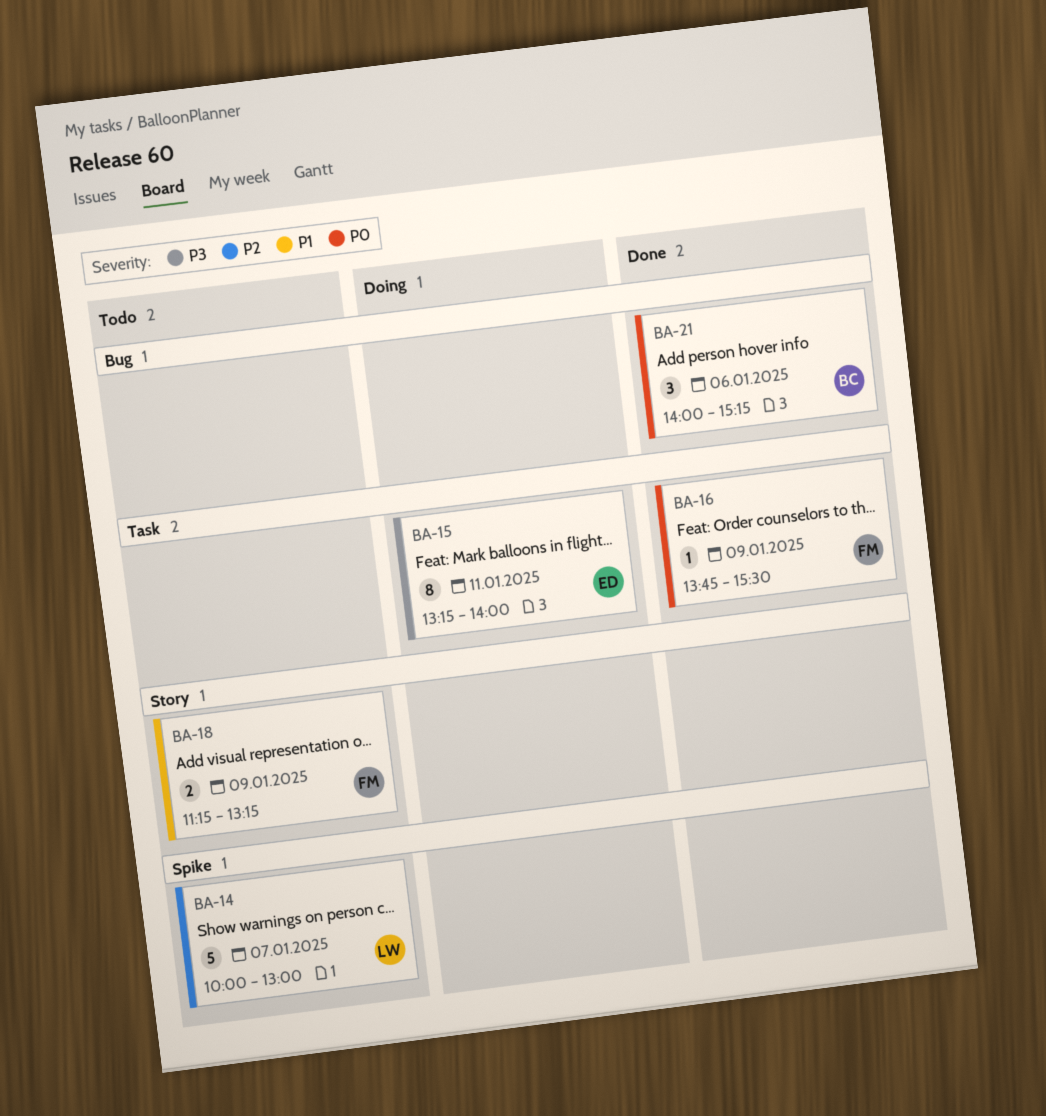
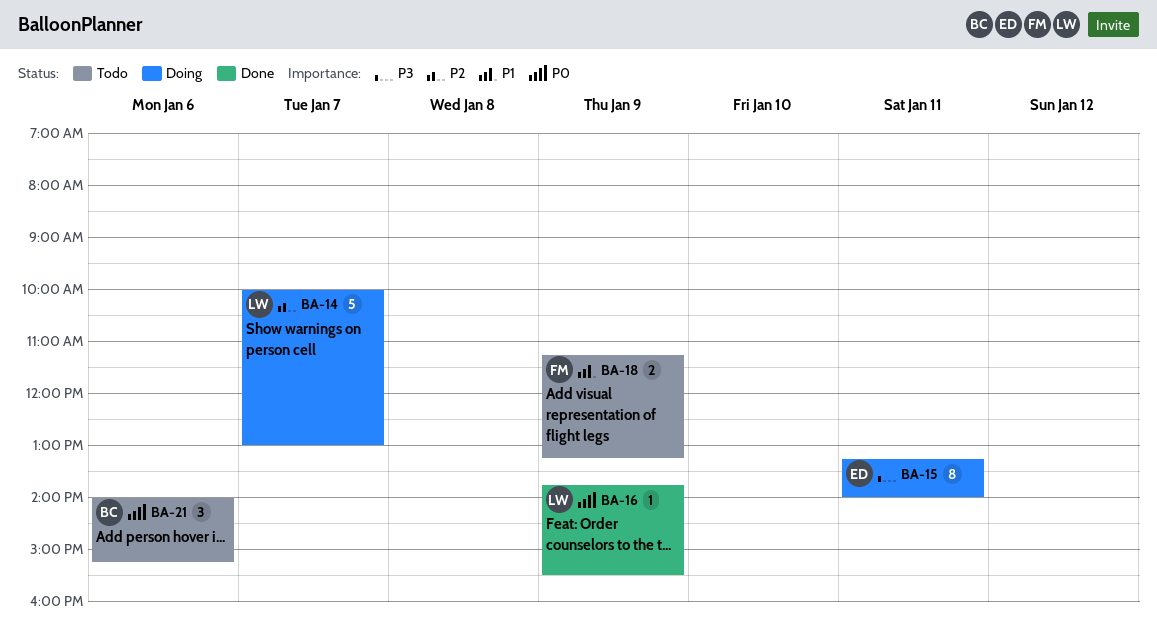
BA-14, status: Todo -> Doing
BA-16, owner: FM -> LW
BA-21, status: Done -> Todo

